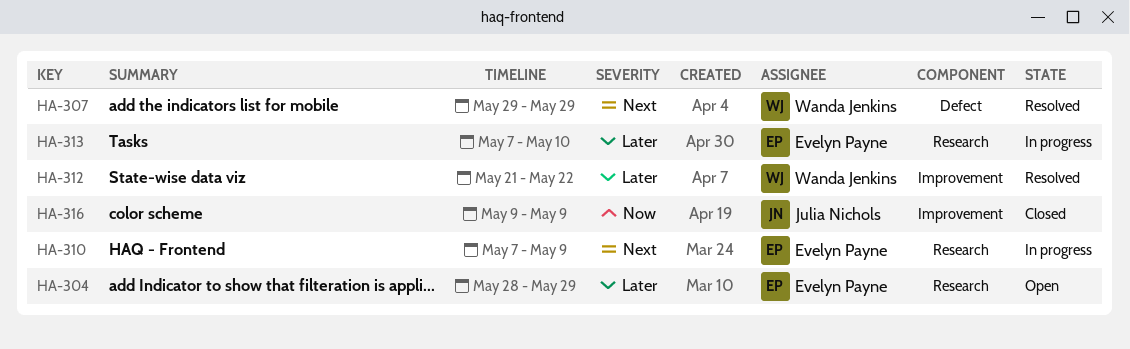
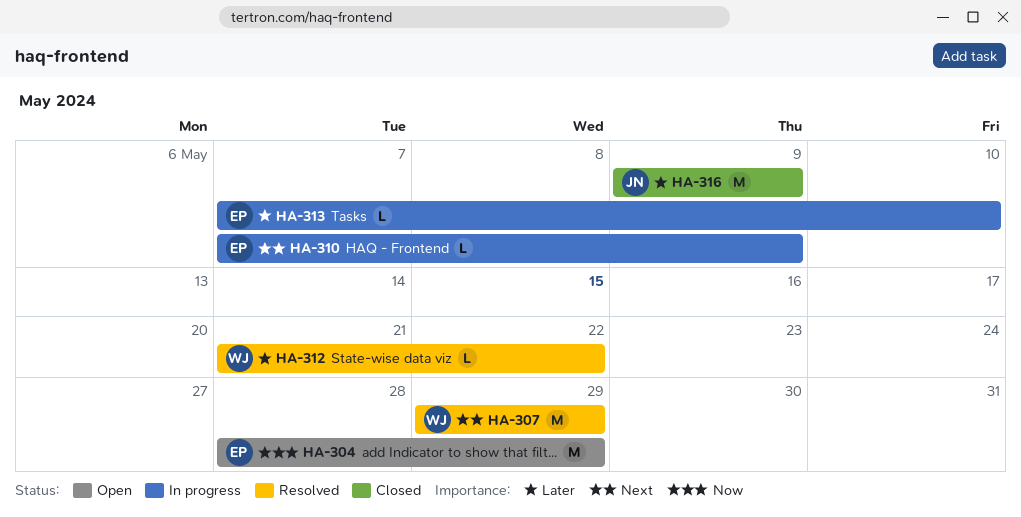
HA-304, priority: Later -> Now
HA-316, priority: Now -> Later

